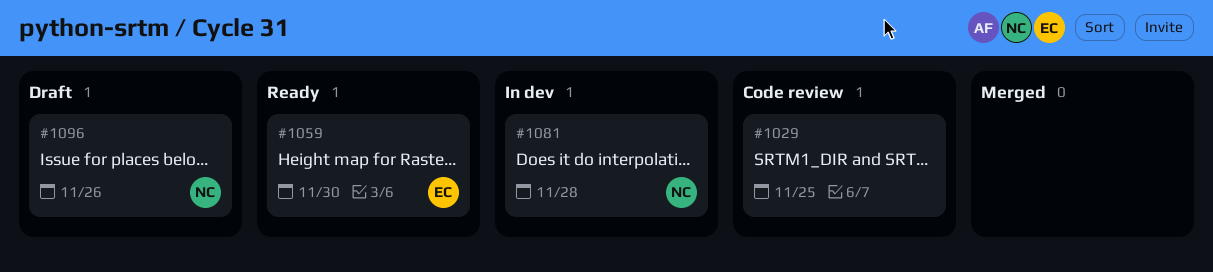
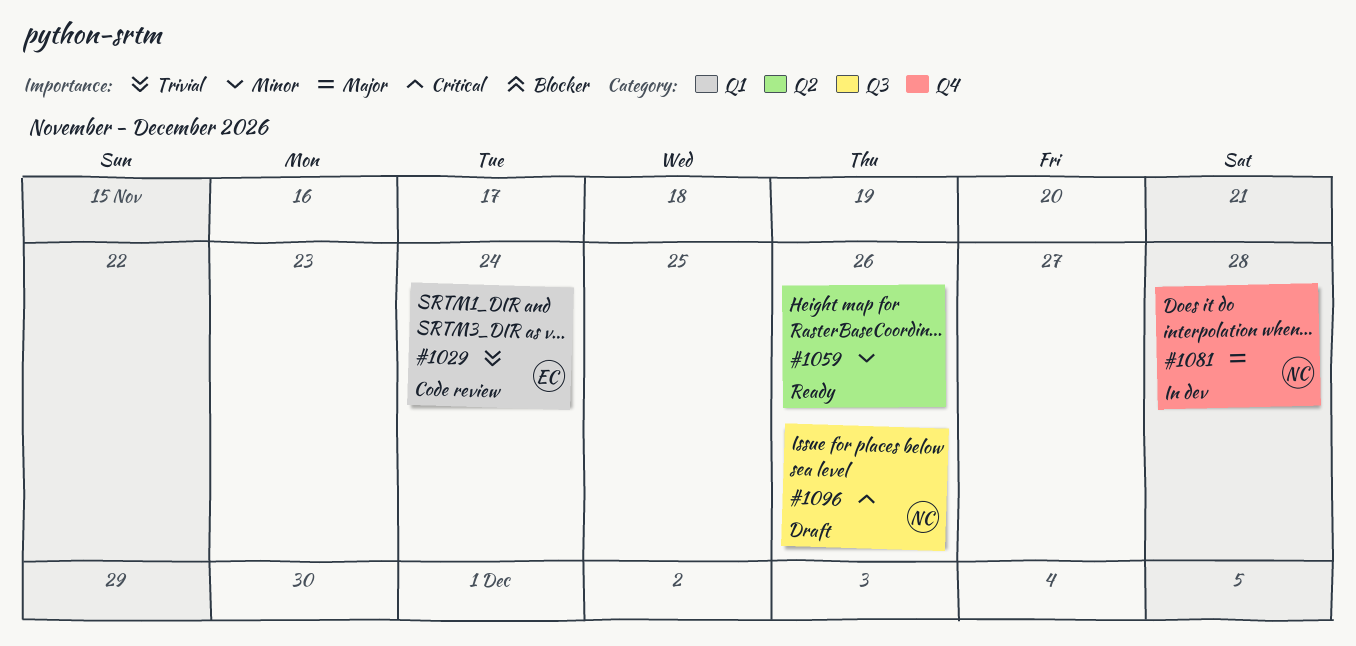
#1029, owner: none -> EC
#1029, due: Nov 25 -> Nov 24
#1059, owner: EC -> none
#1059, due: Nov 30 -> Nov 26

